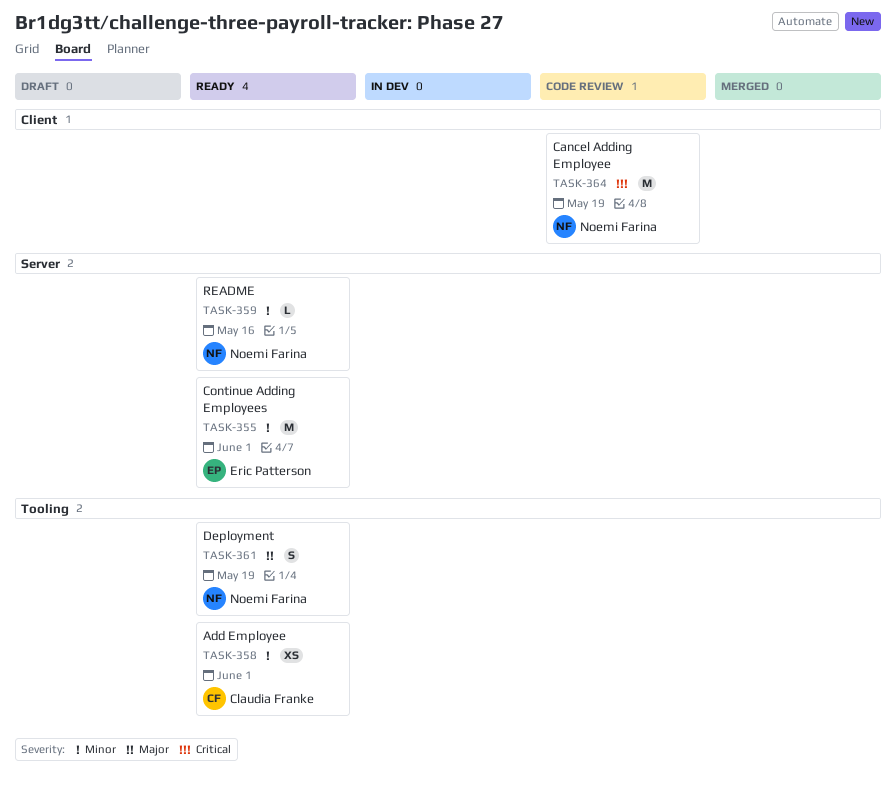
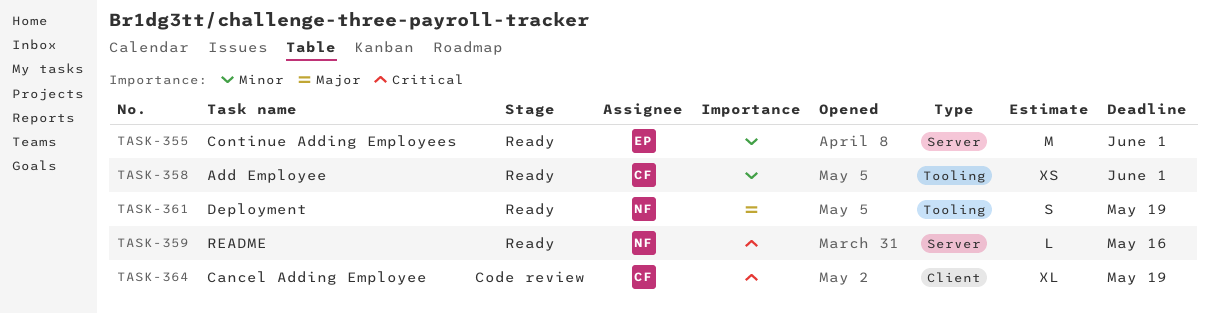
TASK-359, priority: Minor -> Critical
TASK-364, owner: Noemi Farina -> Claudia Franke
TASK-364, estimate: M -> XL

